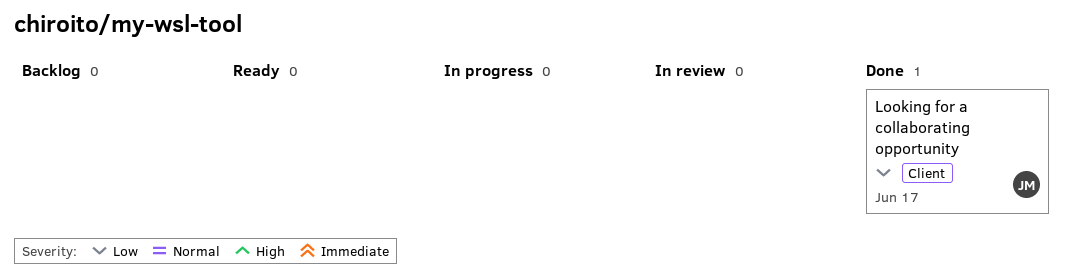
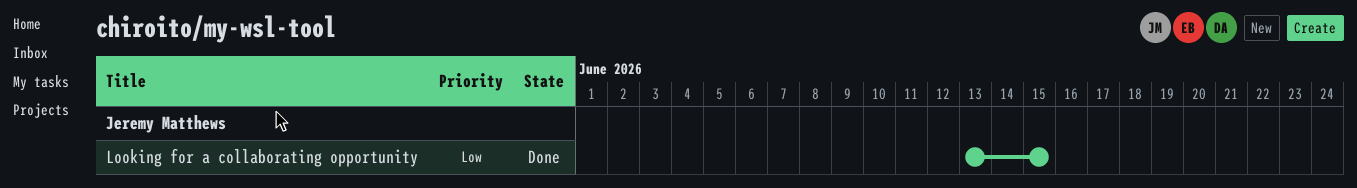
Looking for a collaborating opportunity, due: Jun 17 -> Jun 15

